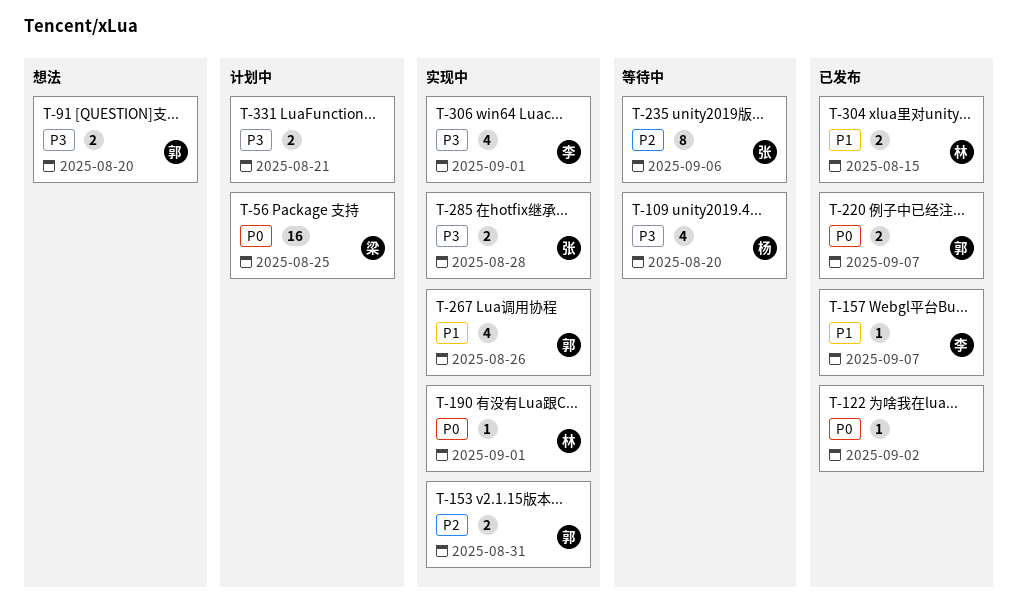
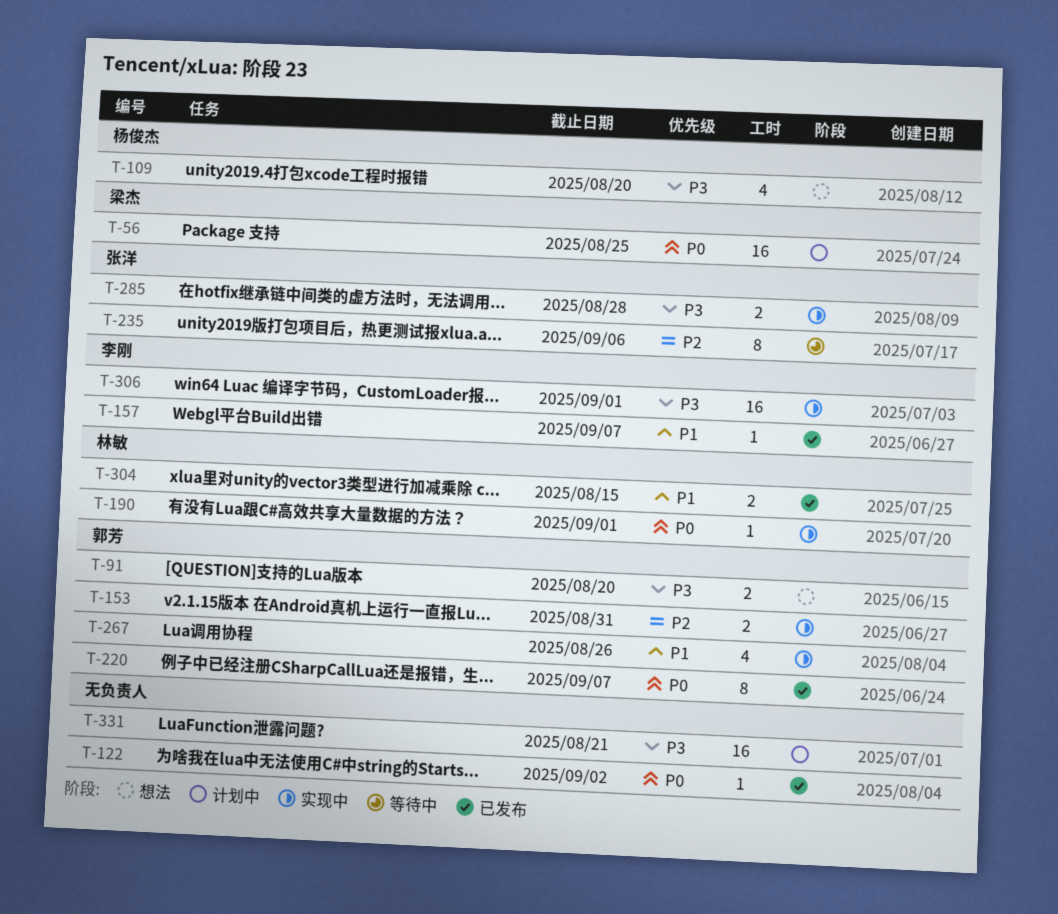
T-109, status: 等待中 -> 想法
T-220, estimate: 2 -> 8
T-306, estimate: 4 -> 16
T-331, estimate: 2 -> 16

